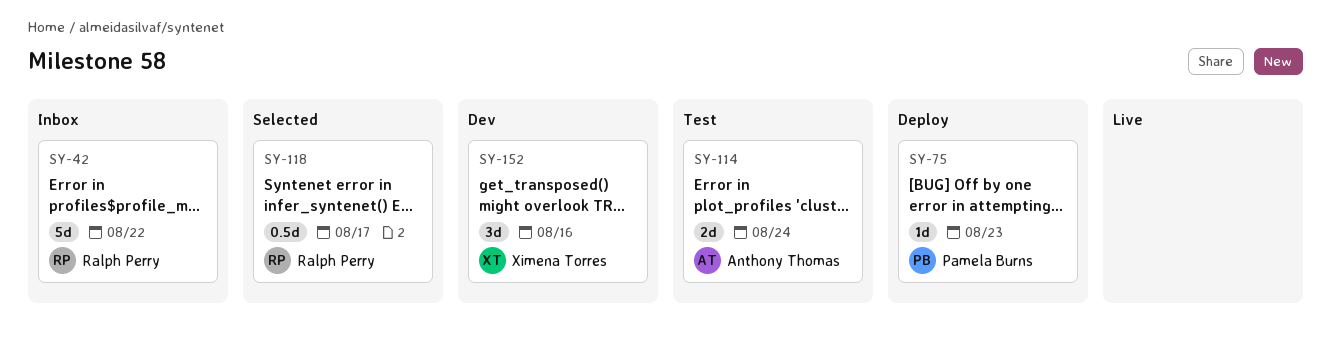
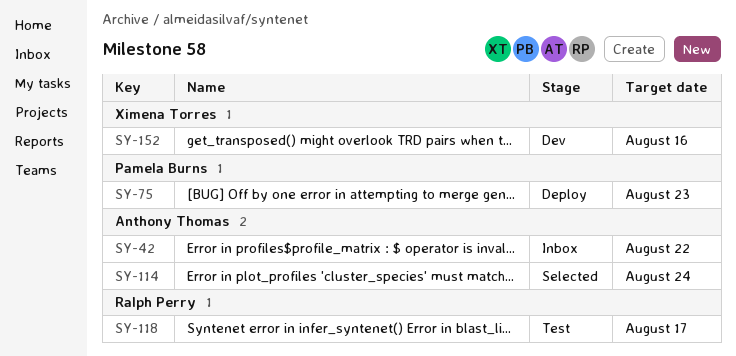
SY-42, owner: Ralph Perry -> Anthony Thomas
SY-114, status: Test -> Selected
SY-118, status: Selected -> Test

